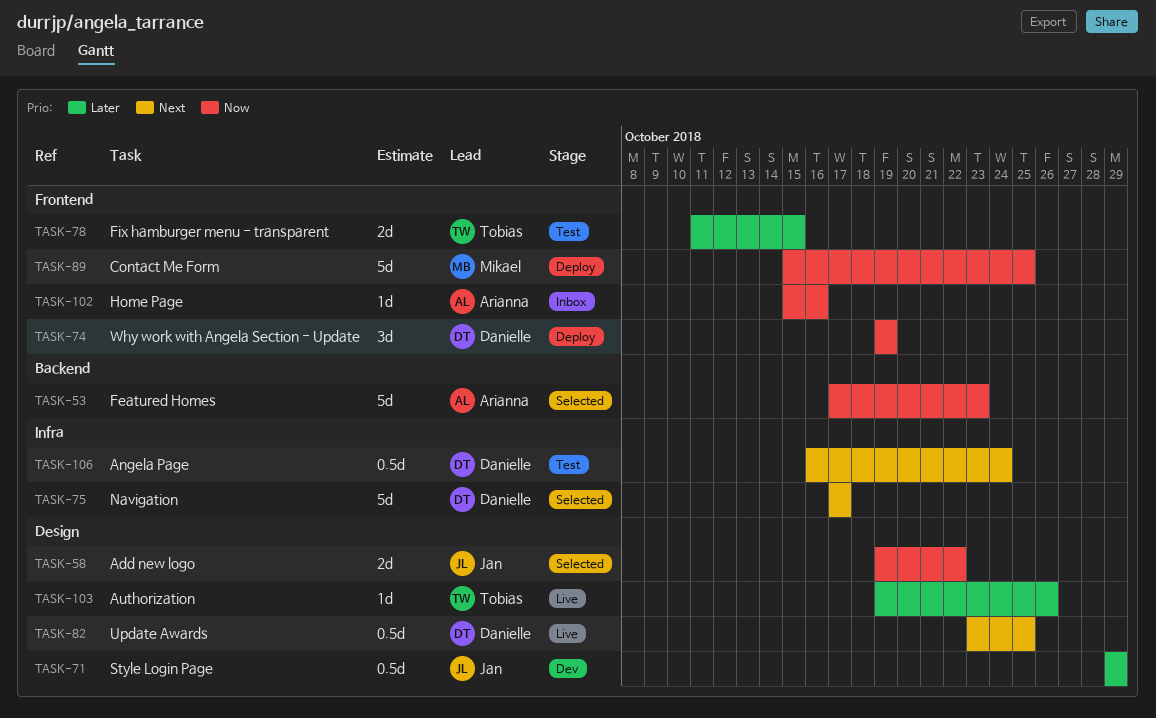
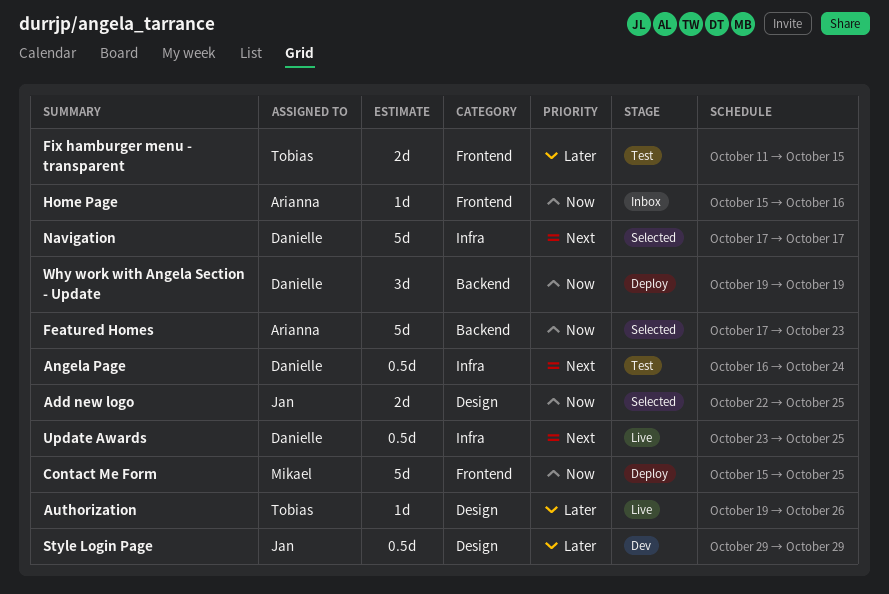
Add new logo, start: Oct 19 -> Oct 22
Add new logo, due: Oct 22 -> Oct 25
Update Awards, label: Design -> Infra
Why work with Angela Section - Update, label: Frontend -> Backend

